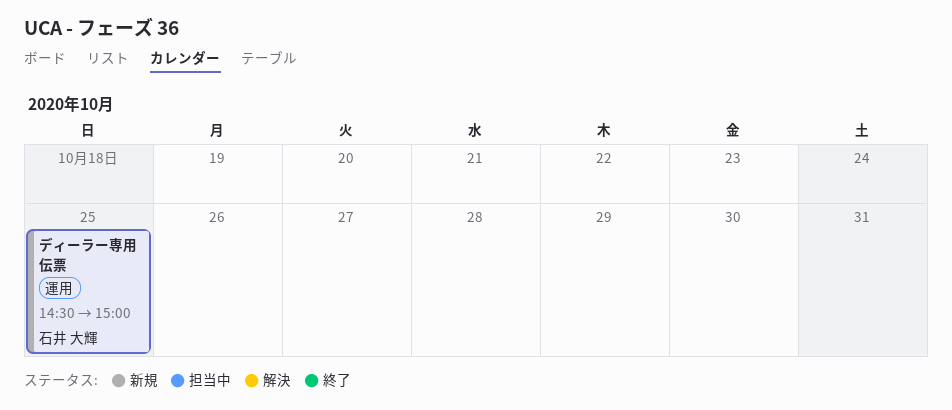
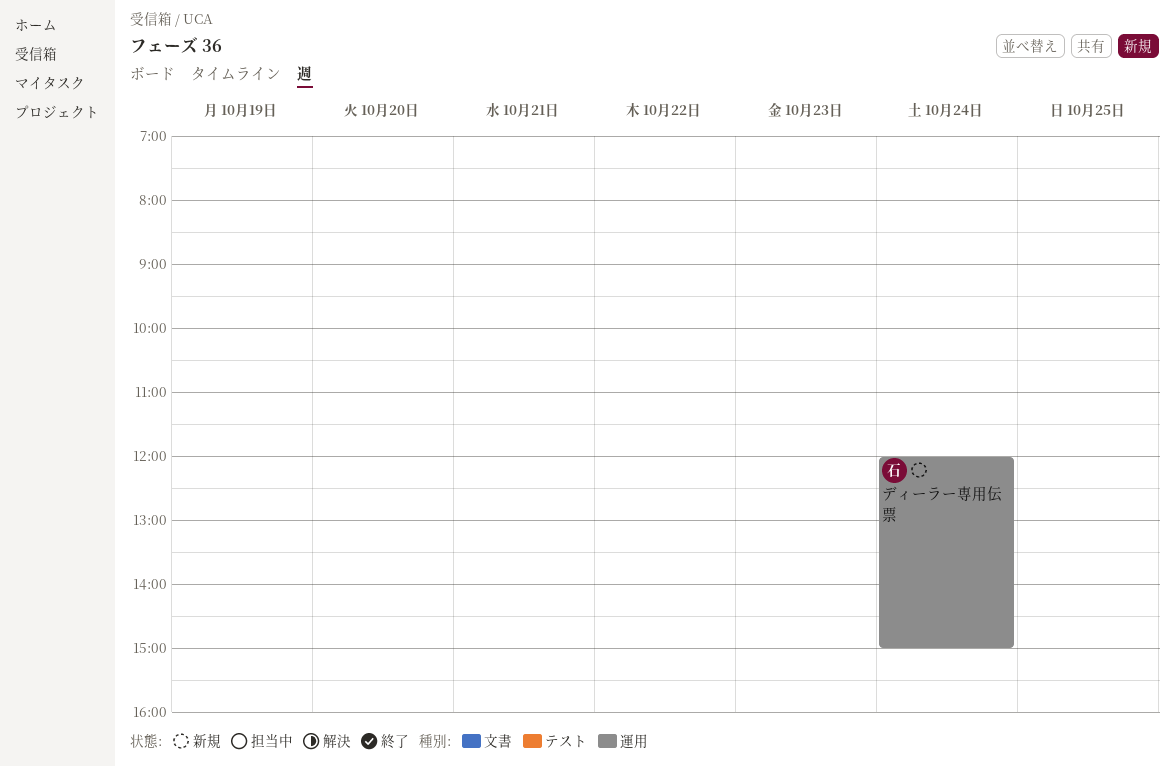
ディーラー専用伝票, day: Oct 25 -> Oct 24
ディーラー専用伝票, begins: 14:30 -> 12:00

